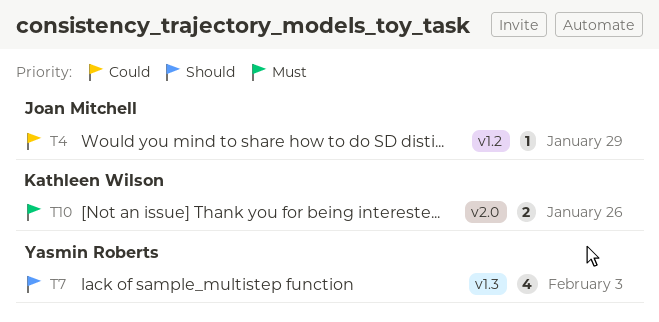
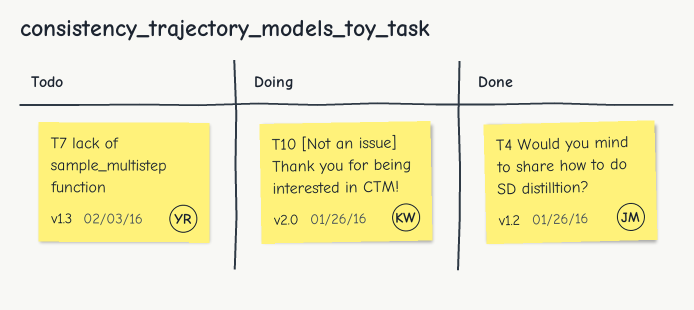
T4, due: Jan 29 -> Jan 26

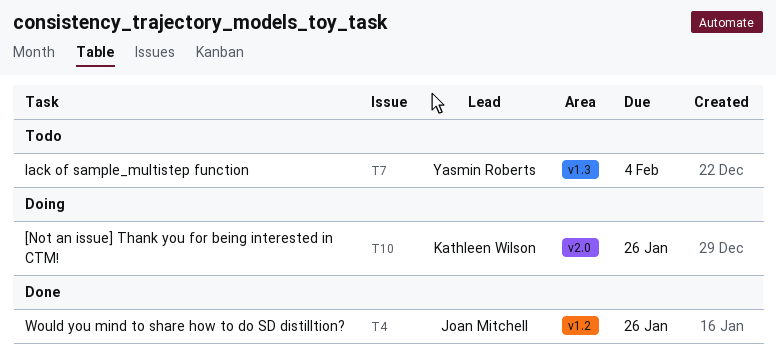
T7, due: Feb 3 -> Feb 4

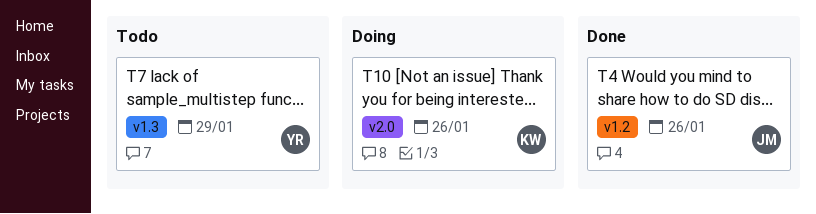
T7, due: Feb 4 -> Jan 29

